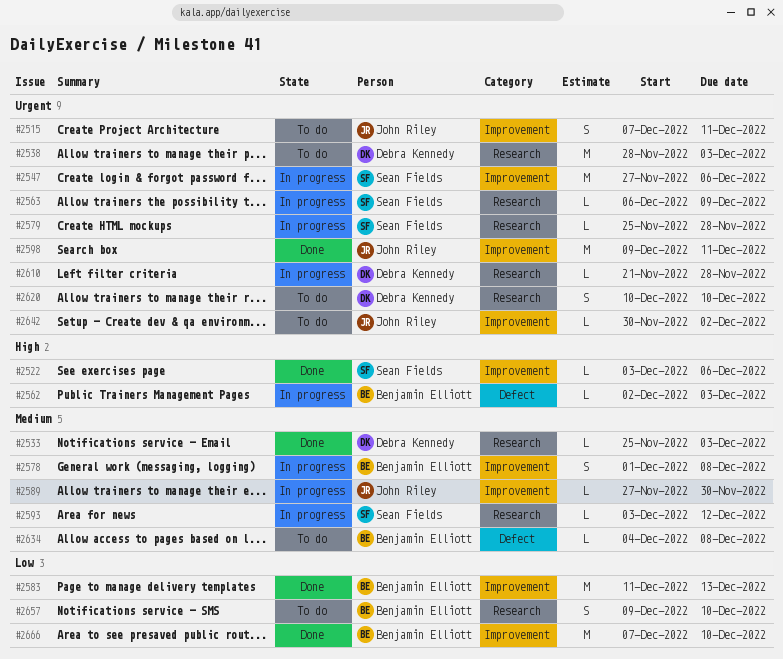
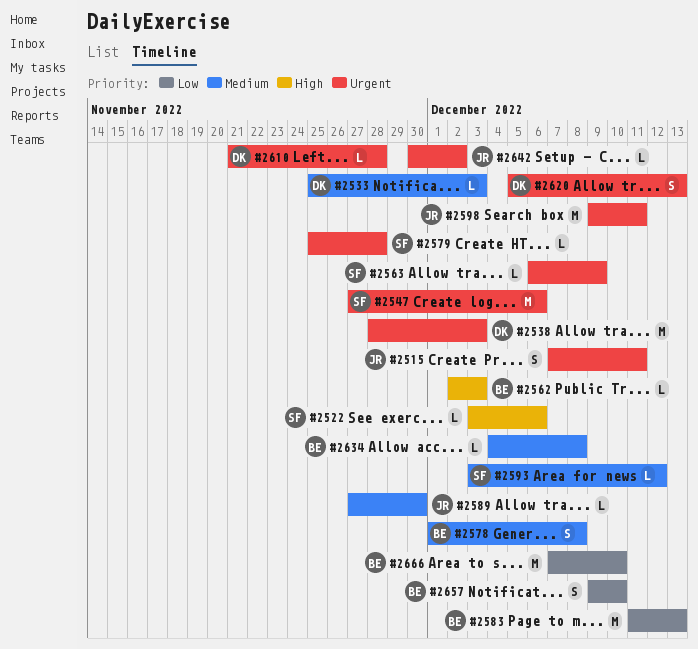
#2620, start: Dec 10 -> Dec 5
#2620, due: Dec 10 -> Dec 13

